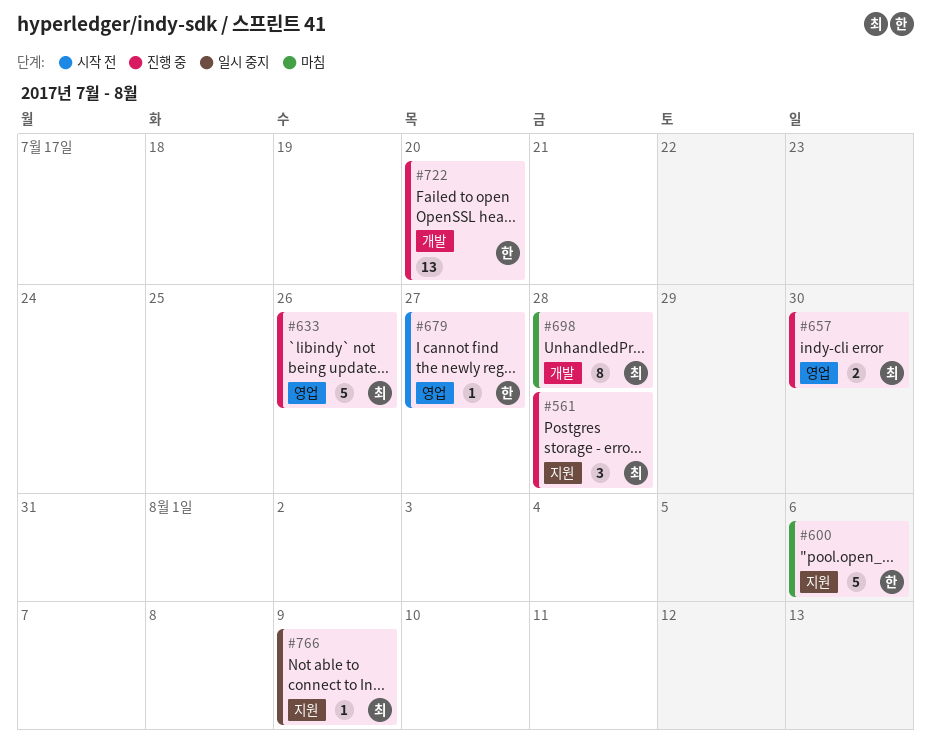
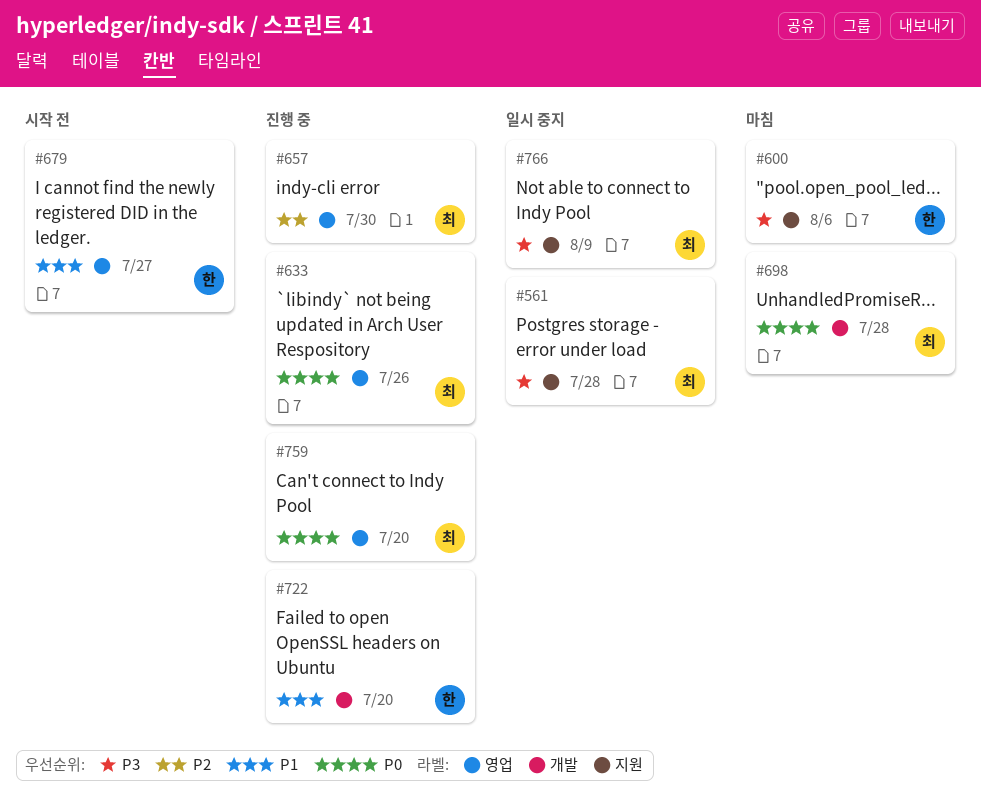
#561, status: 진행 중 -> 일시 중지
#759: none -> present

